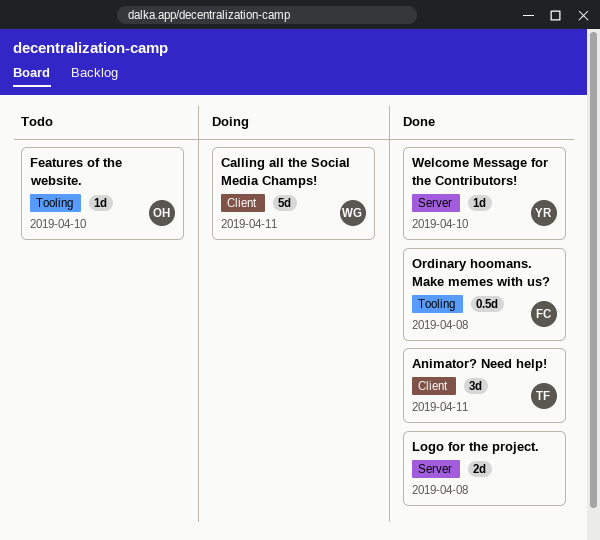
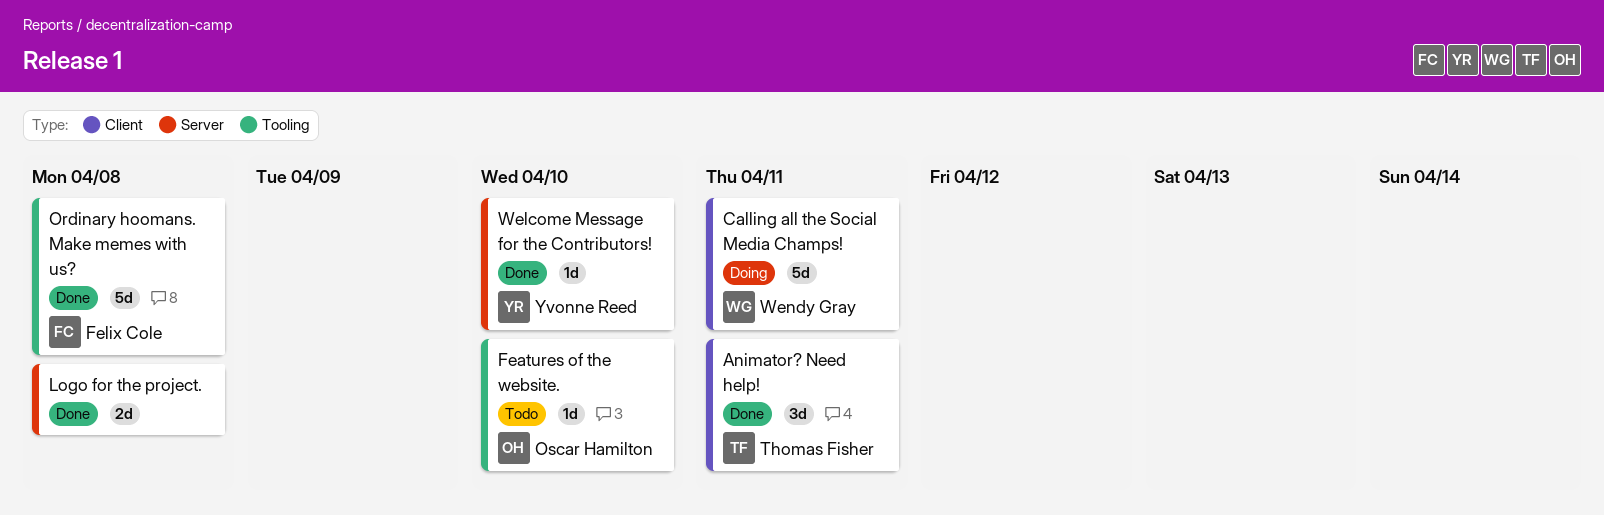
Ordinary hoomans. Make memes with us?, estimate: 0.5d -> 5d

